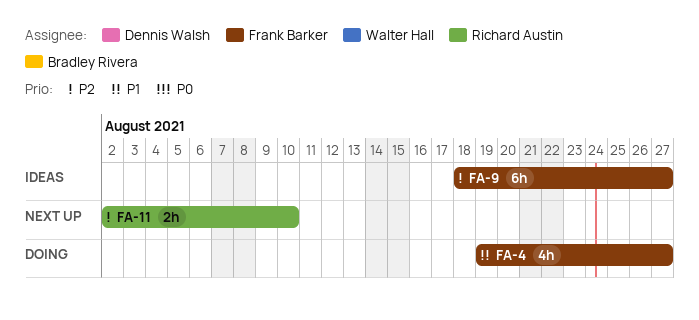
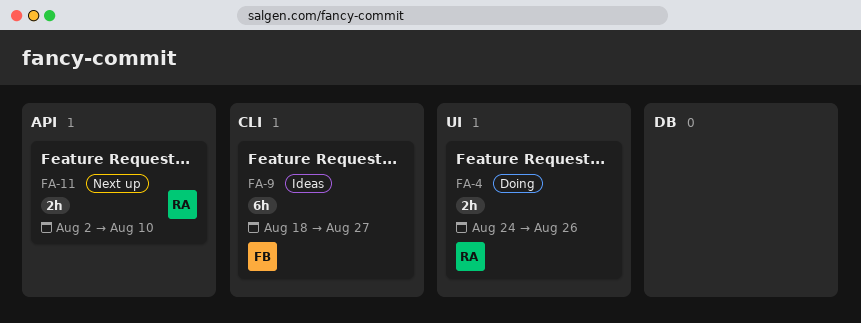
FA-4, owner: Frank Barker -> Richard Austin
FA-4, estimate: 4h -> 2h
FA-4, start: Aug 19 -> Aug 24
FA-4, due: Aug 27 -> Aug 26

